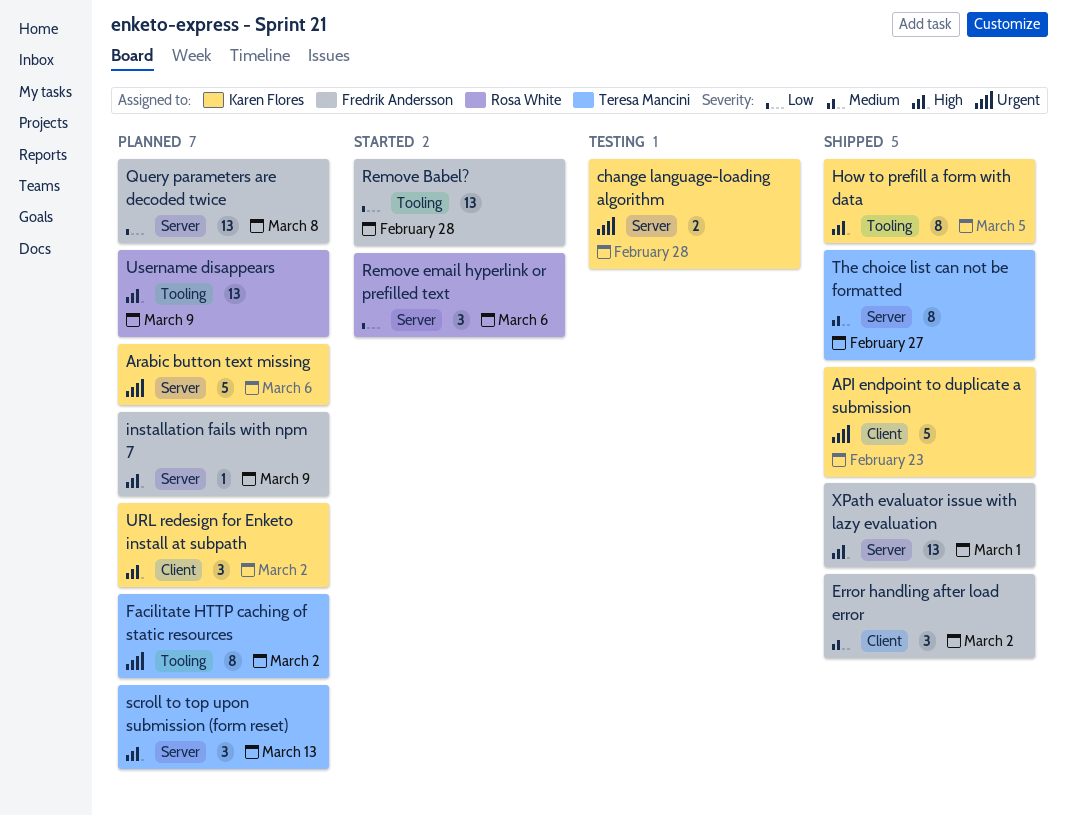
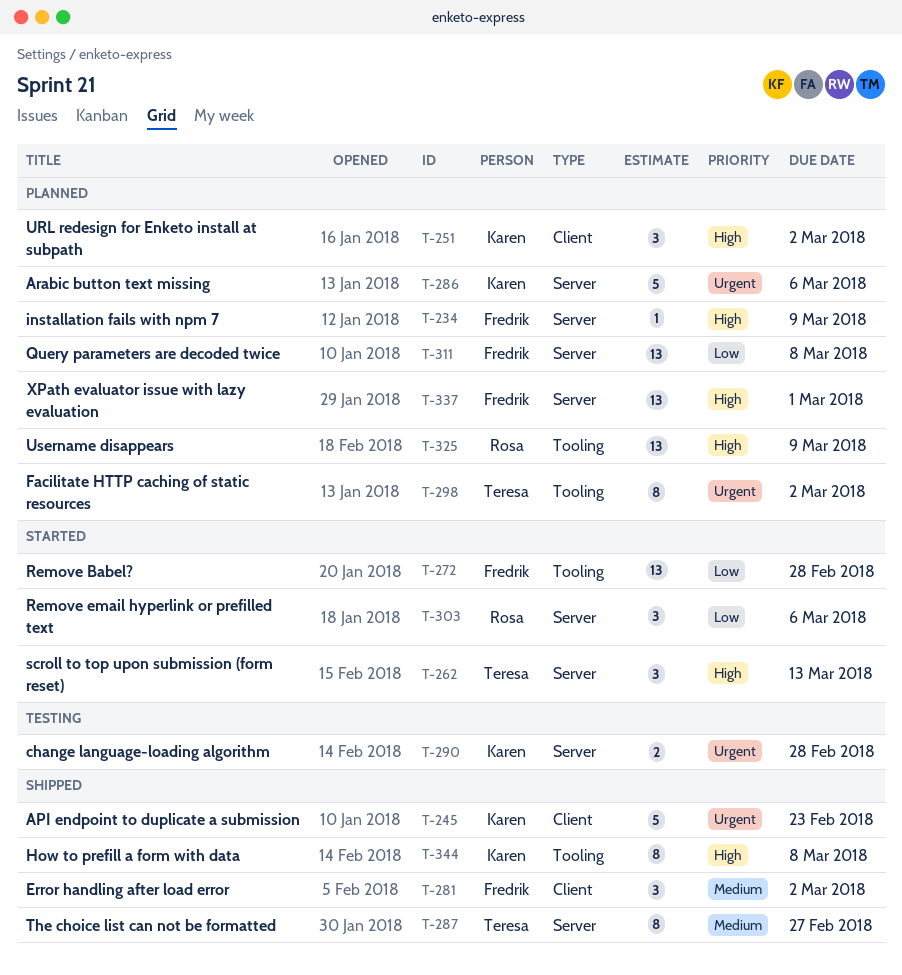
How to prefill a form with data, due: Mar 5 -> Mar 8
scroll to top upon submission (form reset), status: Planned -> Started
XPath evaluator issue with lazy evaluation, status: Shipped -> Planned

